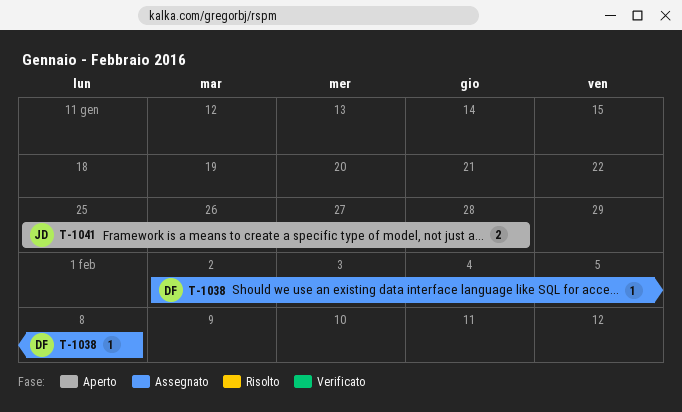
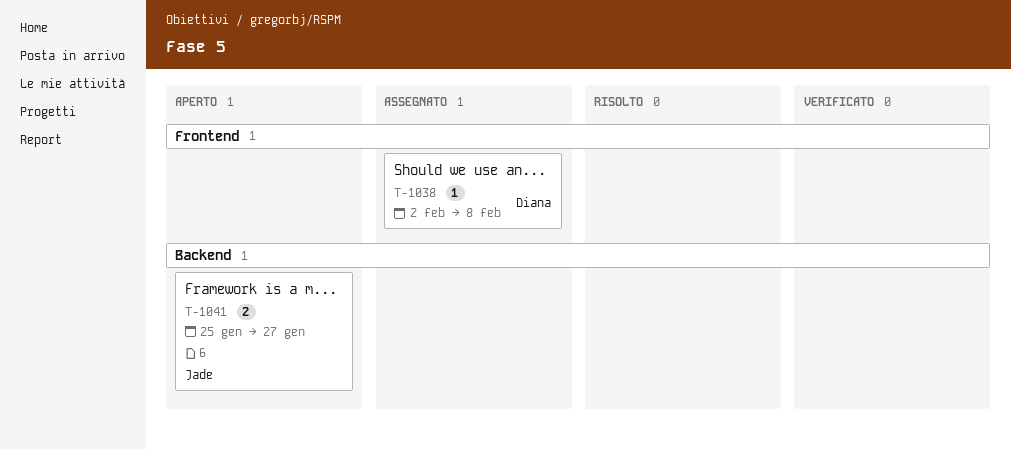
T-1041, due: Jan 28 -> Jan 27

